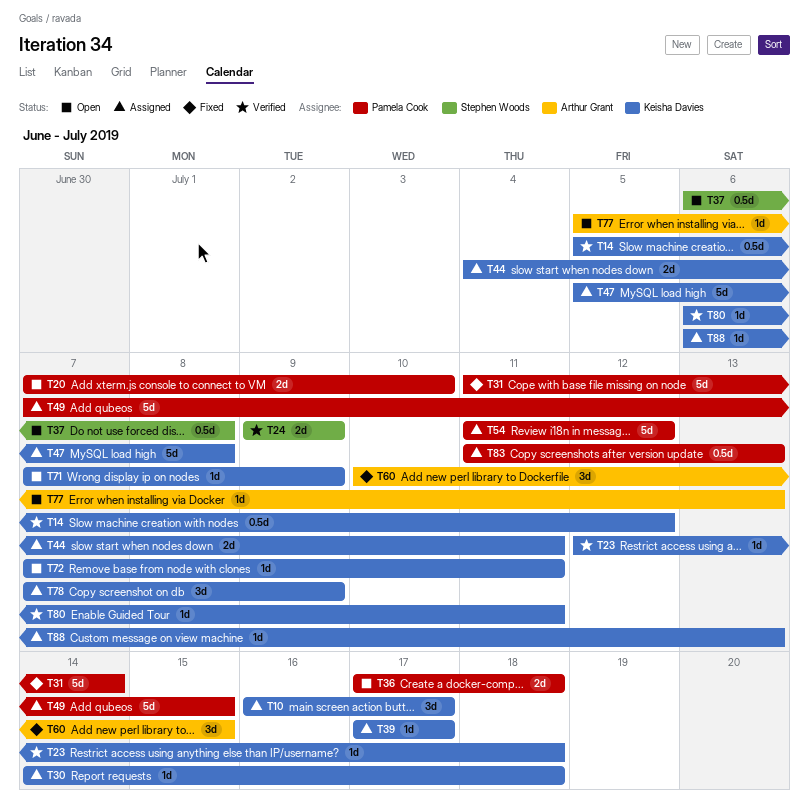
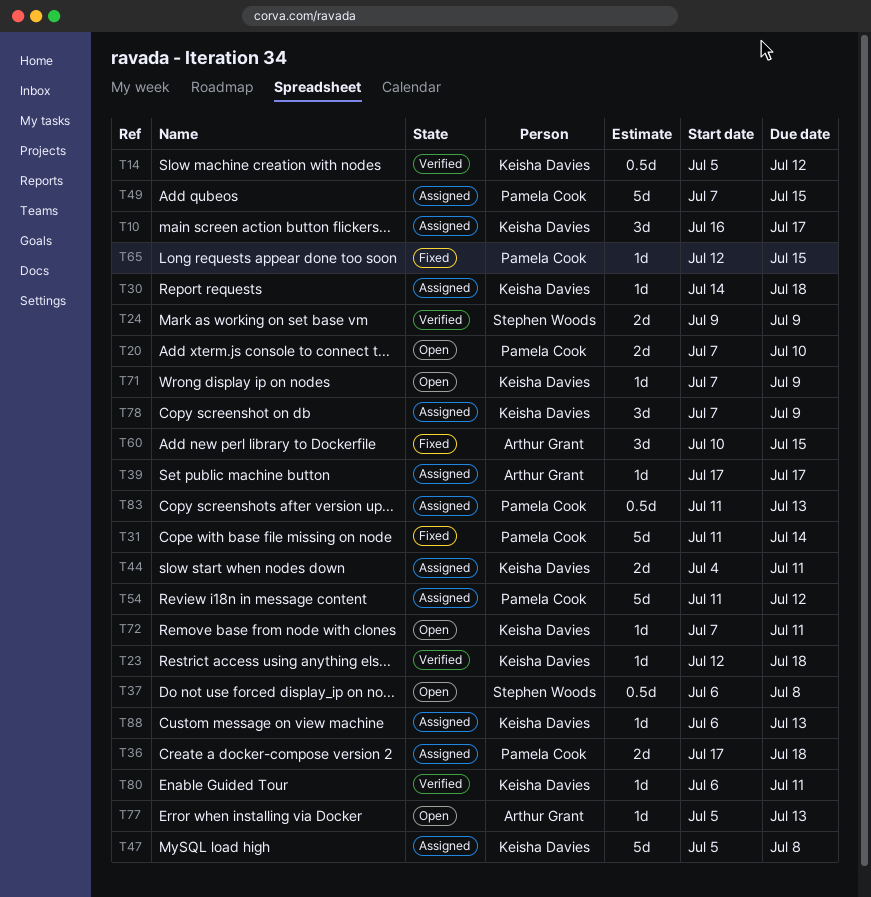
T36, status: Open -> Assigned
T39, owner: Keisha Davies -> Arthur Grant
T65: none -> present

